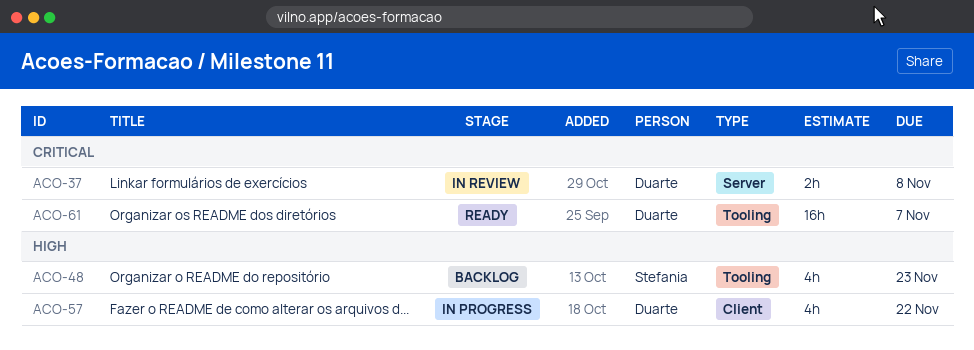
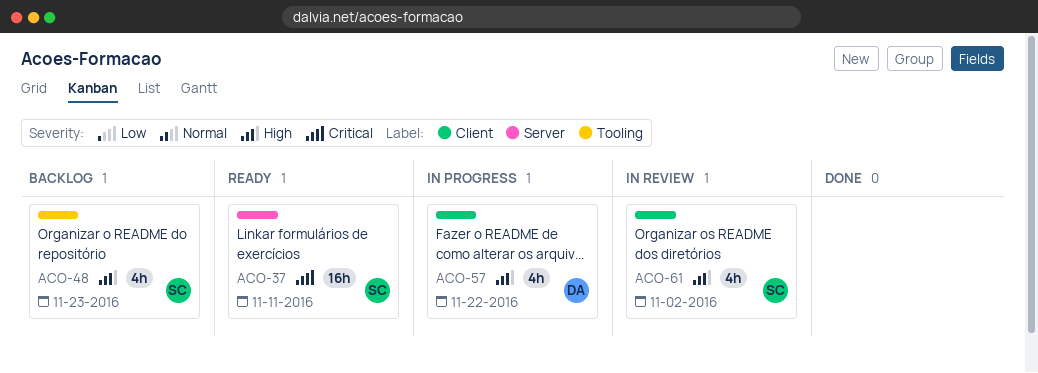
ACO-37, status: In review -> Ready
ACO-37, owner: Duarte -> Stefania
ACO-37, estimate: 2h -> 16h
ACO-37, due: Nov 8 -> Nov 11
ACO-61, status: Ready -> In review
ACO-61, owner: Duarte -> Stefania
ACO-61, priority: Critical -> High
ACO-61, label: Tooling -> Client
ACO-61, estimate: 16h -> 4h
ACO-61, due: Nov 7 -> Nov 2

